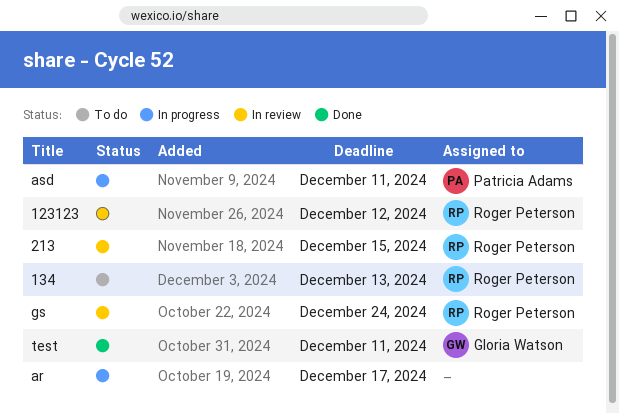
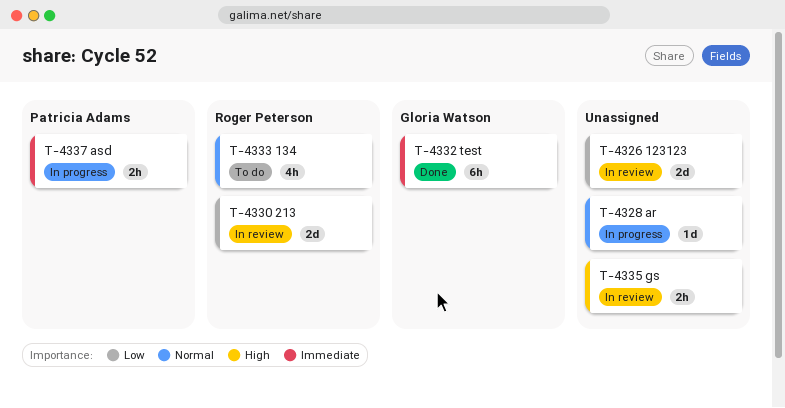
123123, owner: Roger Peterson -> none
gs, owner: Roger Peterson -> none

